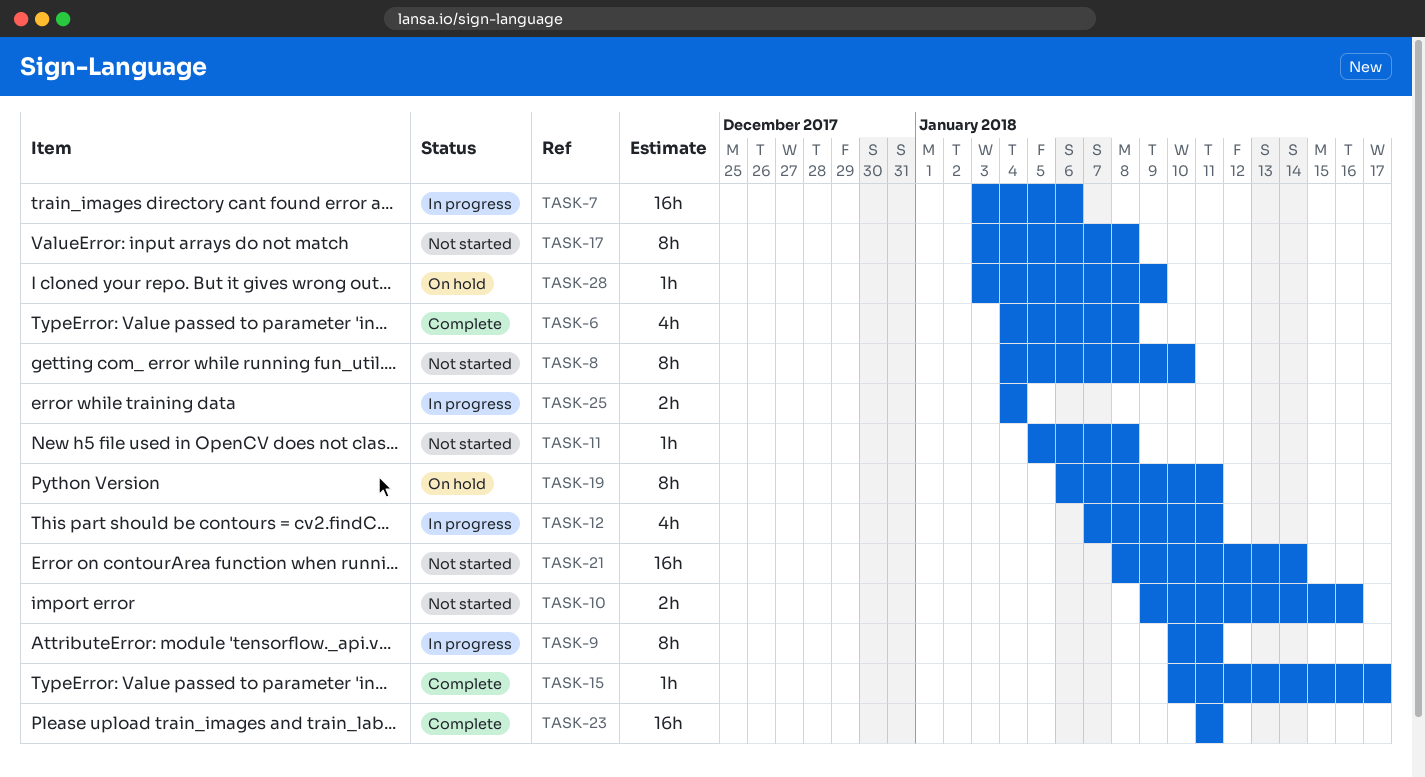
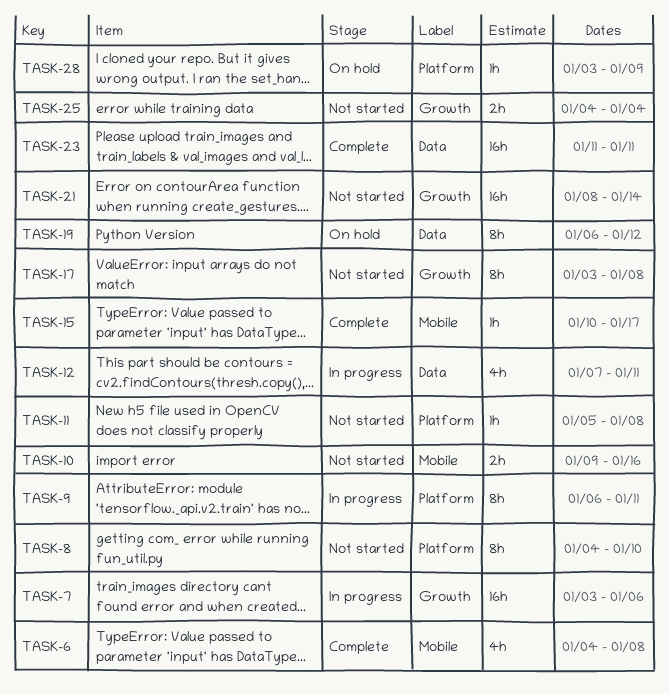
TASK-9, start: Jan 10 -> Jan 6
TASK-19, due: Jan 11 -> Jan 12
TASK-25, status: In progress -> Not started

